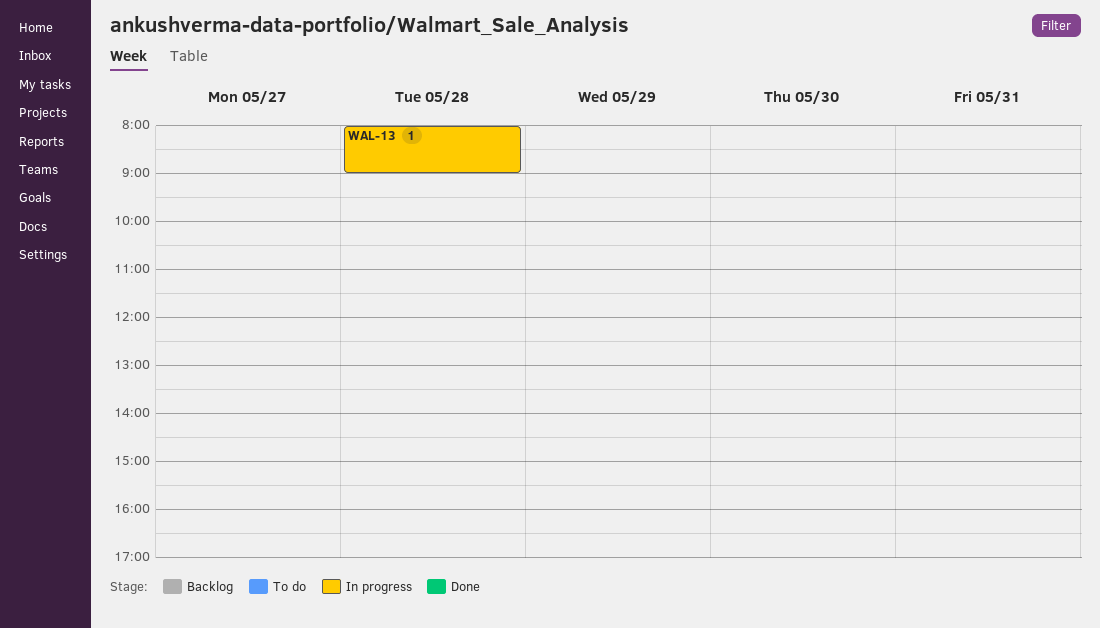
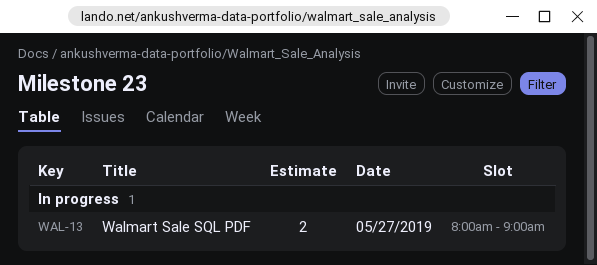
WAL-13, estimate: 1 -> 2
WAL-13, day: May 28 -> May 27

